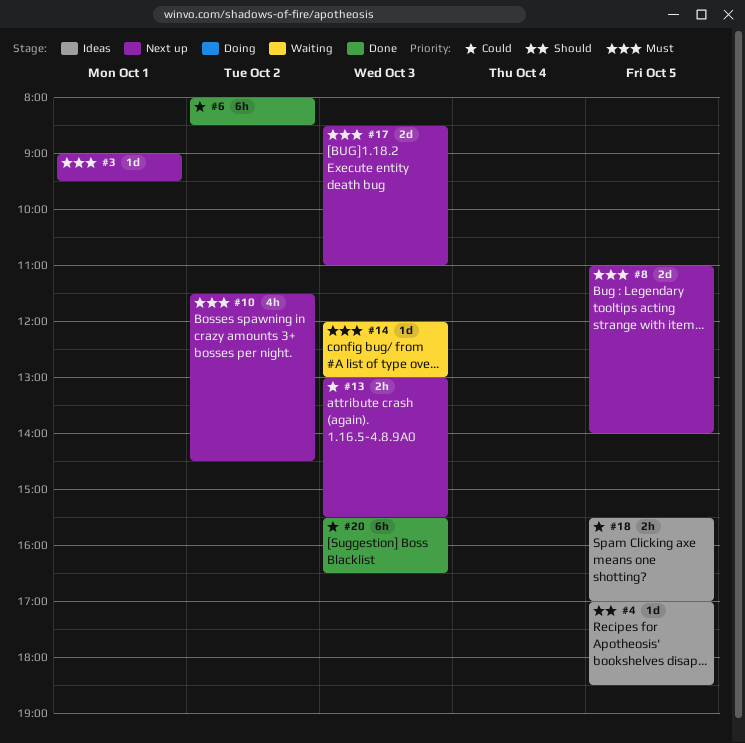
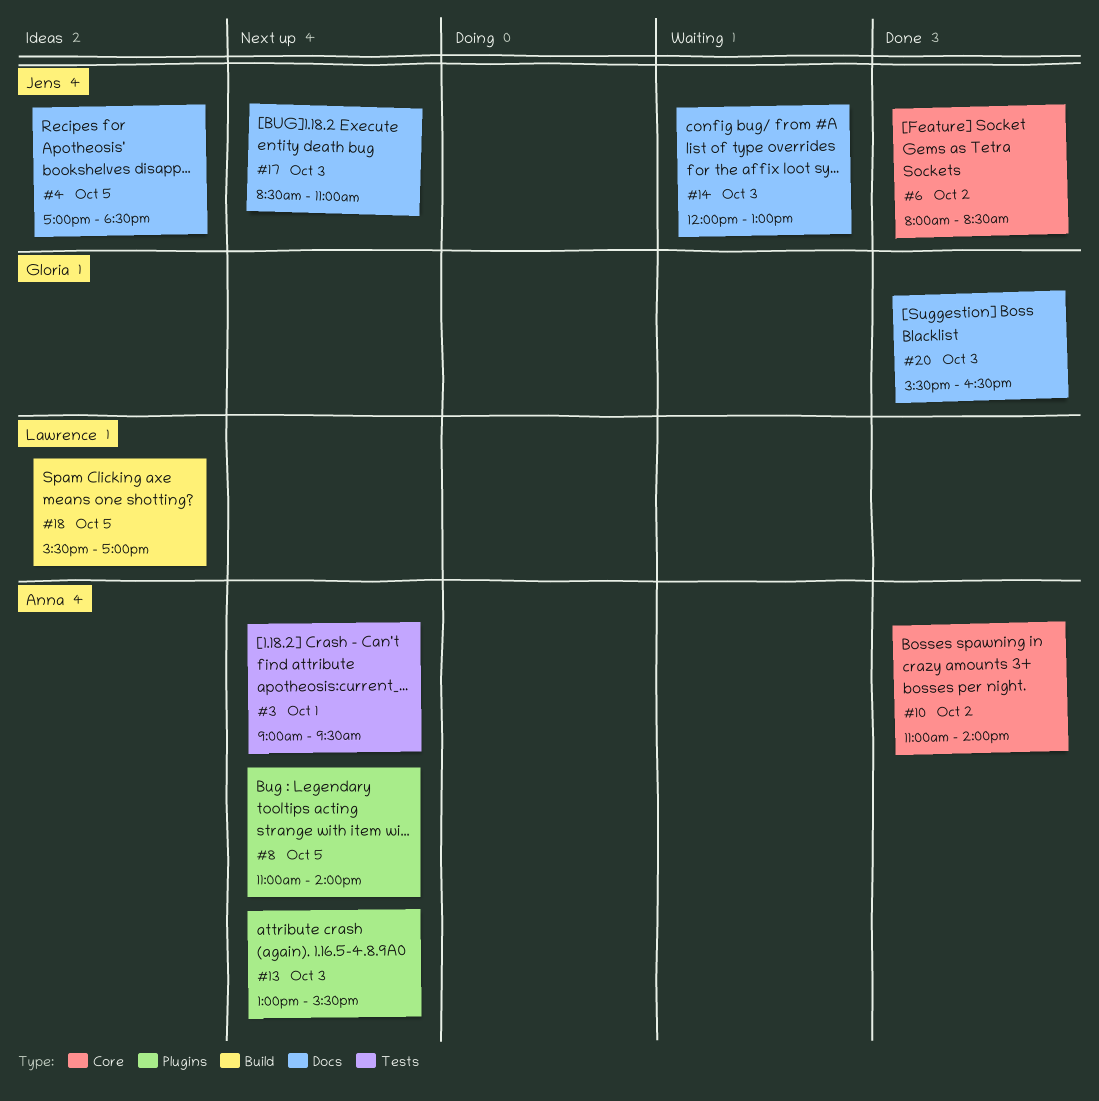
#10, status: Next up -> Done
#10, begins: 11:30 -> 11:00
#10, ends: 14:30 -> 14:00

